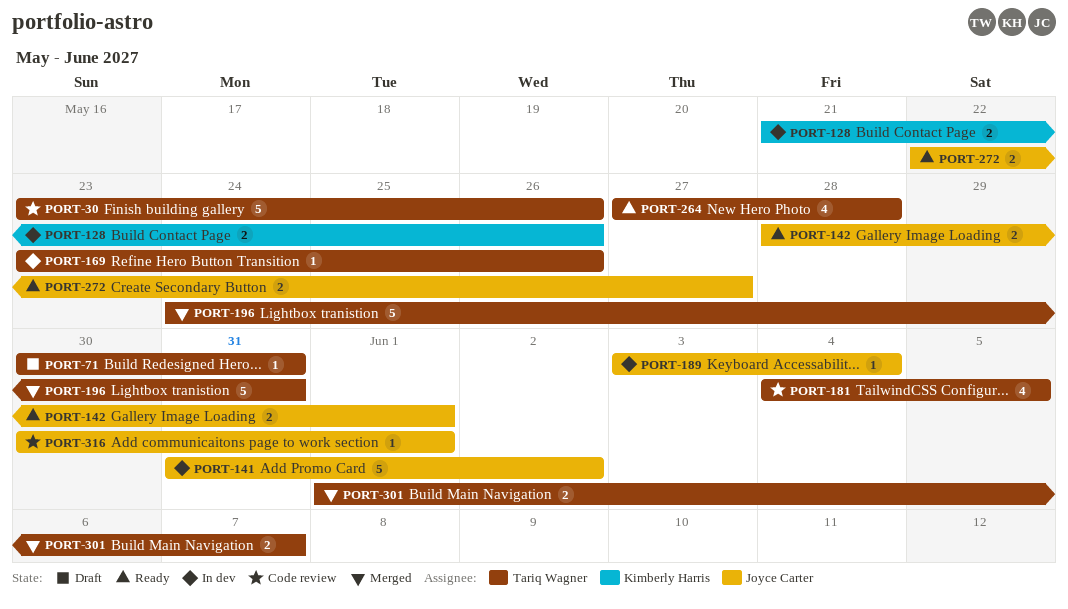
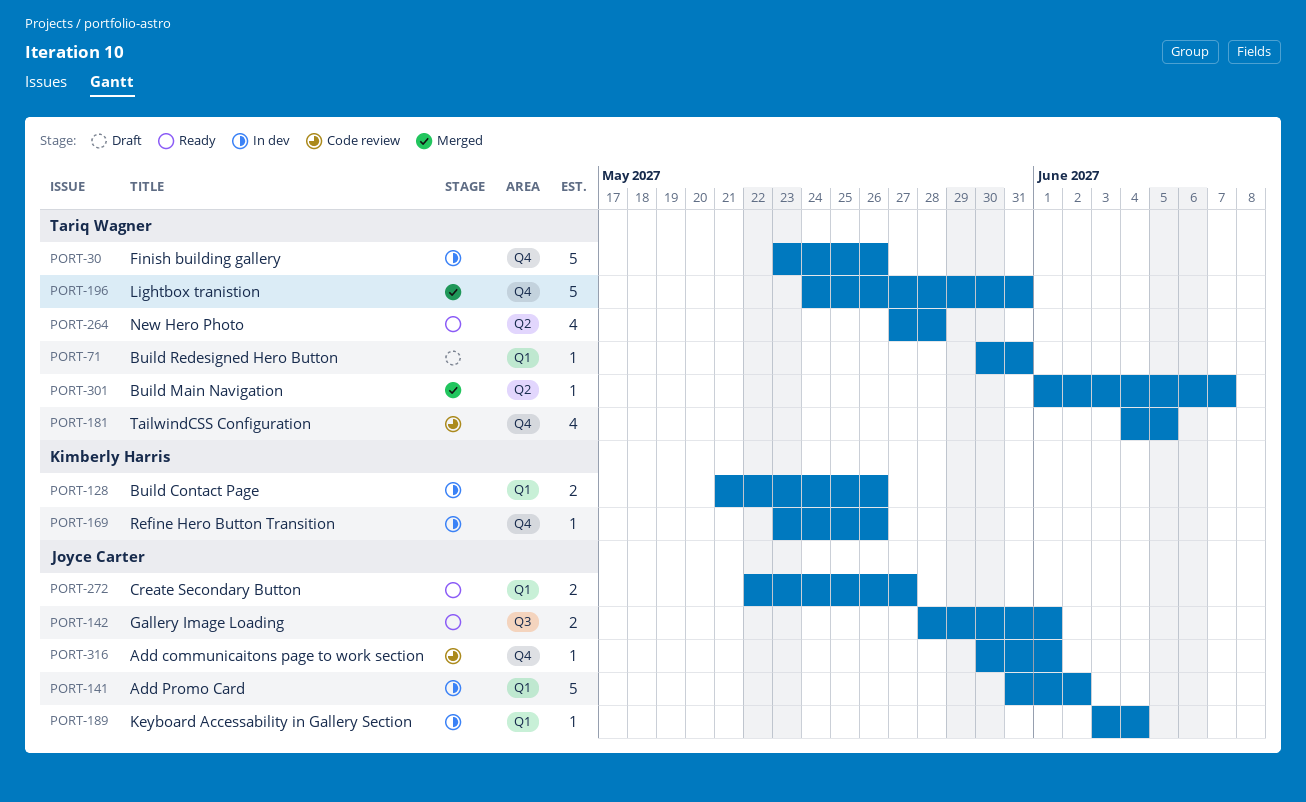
PORT-30, status: Code review -> In dev
PORT-169, owner: Tariq Wagner -> Kimberly Harris
PORT-301, estimate: 2 -> 1

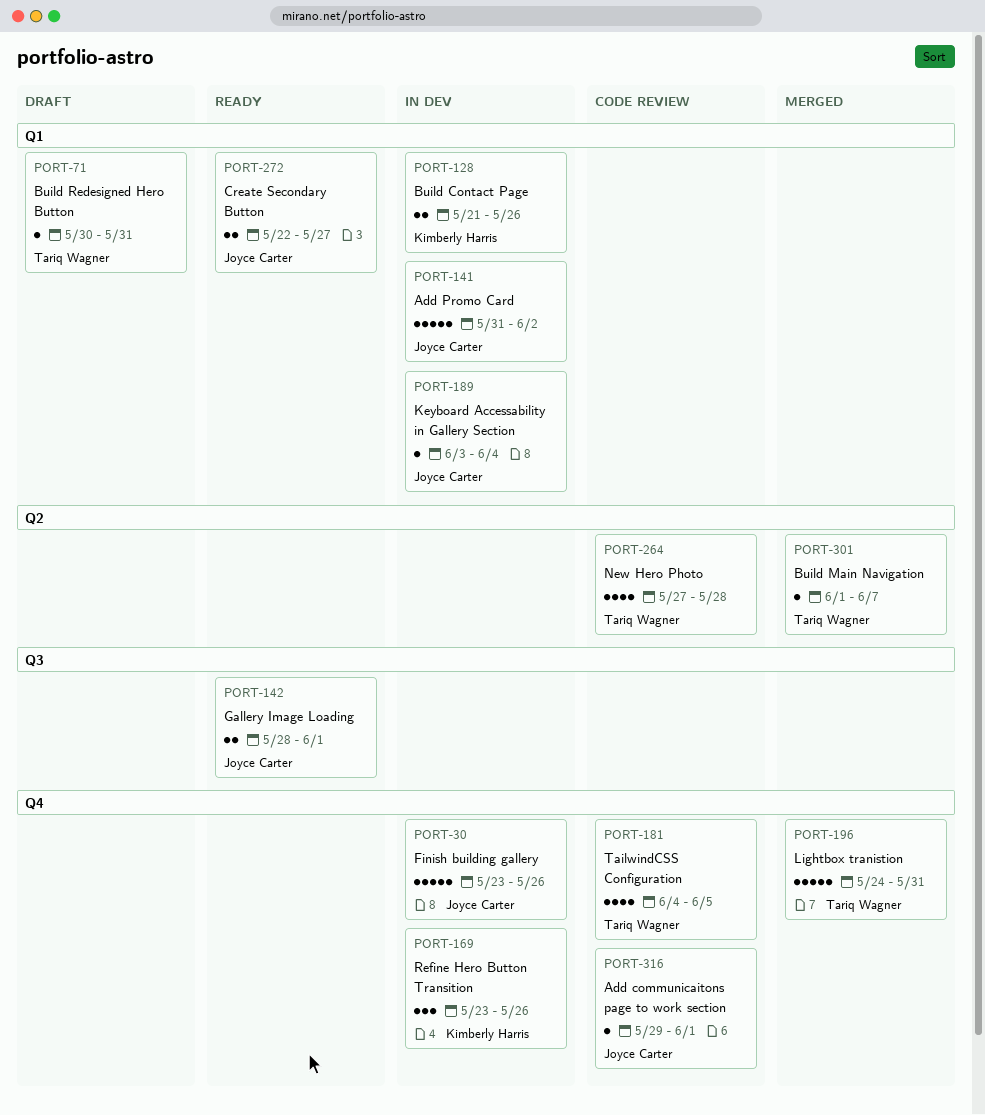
PORT-30, owner: Tariq Wagner -> Joyce Carter
PORT-169, estimate: 1 -> 3
PORT-264, status: Ready -> Code review
PORT-316, start: May 30 -> May 29

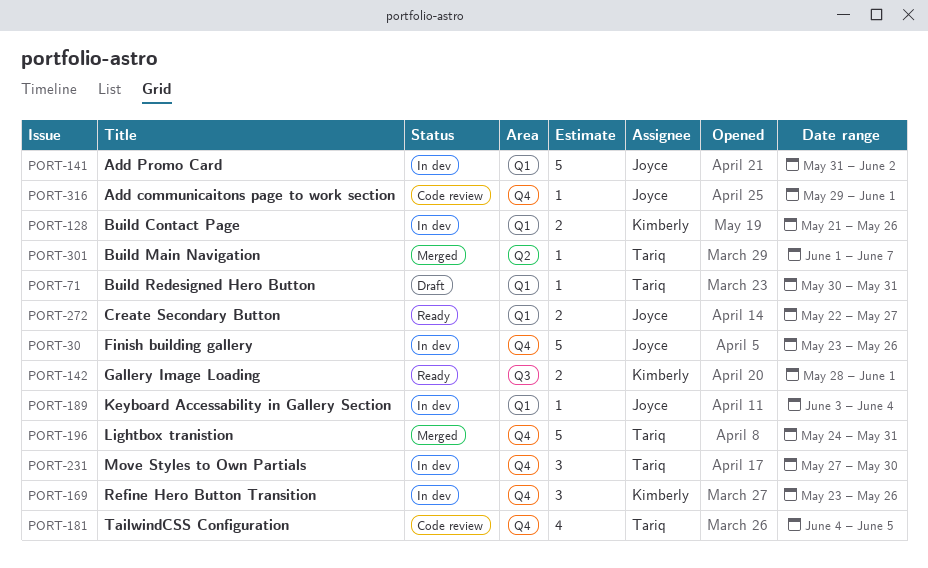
PORT-142, owner: Joyce Carter -> Kimberly Harris
PORT-231: none -> present
PORT-264: present -> none

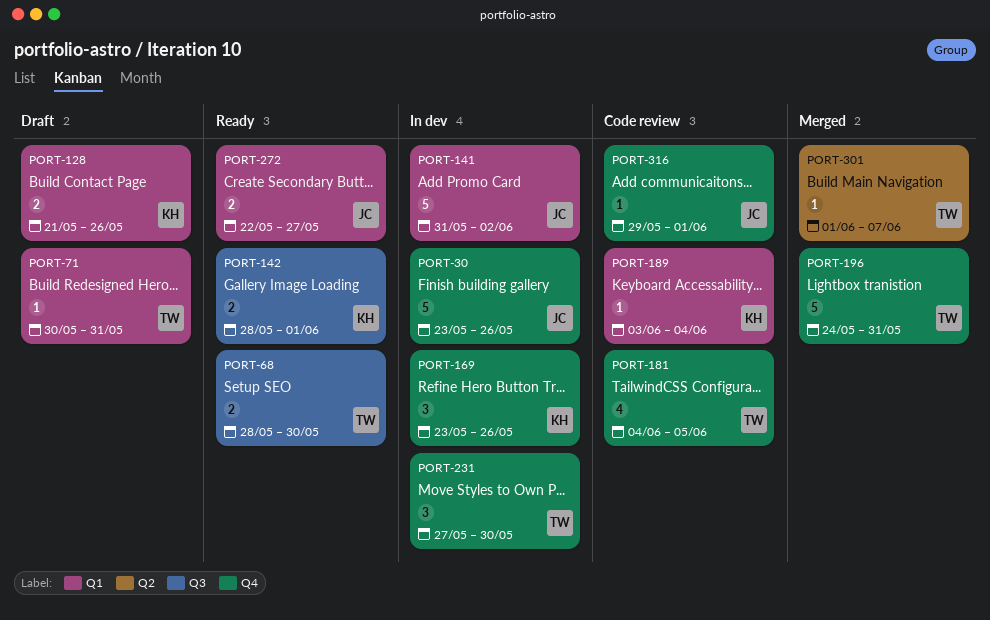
PORT-68: none -> present
PORT-128, status: In dev -> Draft
PORT-189, status: In dev -> Code review
PORT-189, owner: Joyce -> Kimberly

